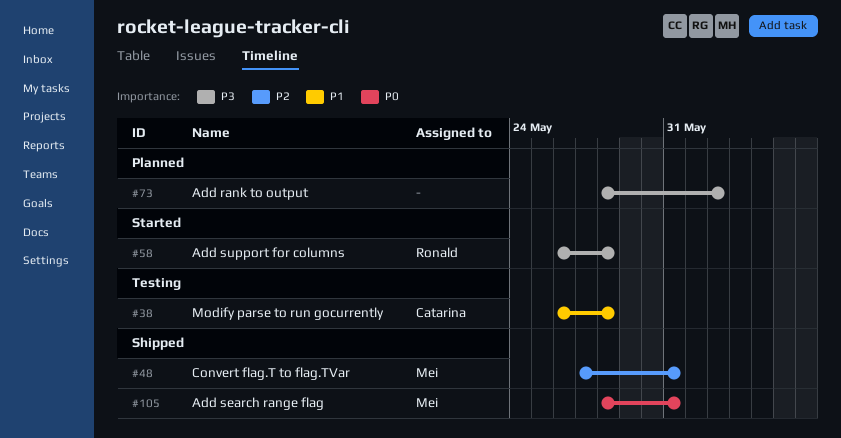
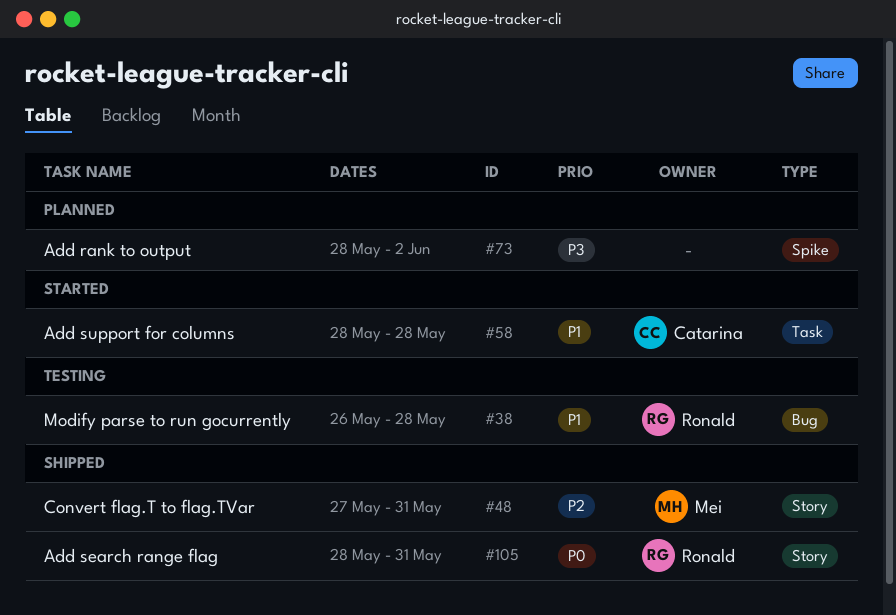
#38, owner: Catarina -> Ronald
#58, owner: Ronald -> Catarina
#58, priority: P3 -> P1
#58, start: May 26 -> May 28
#105, owner: Mei -> Ronald

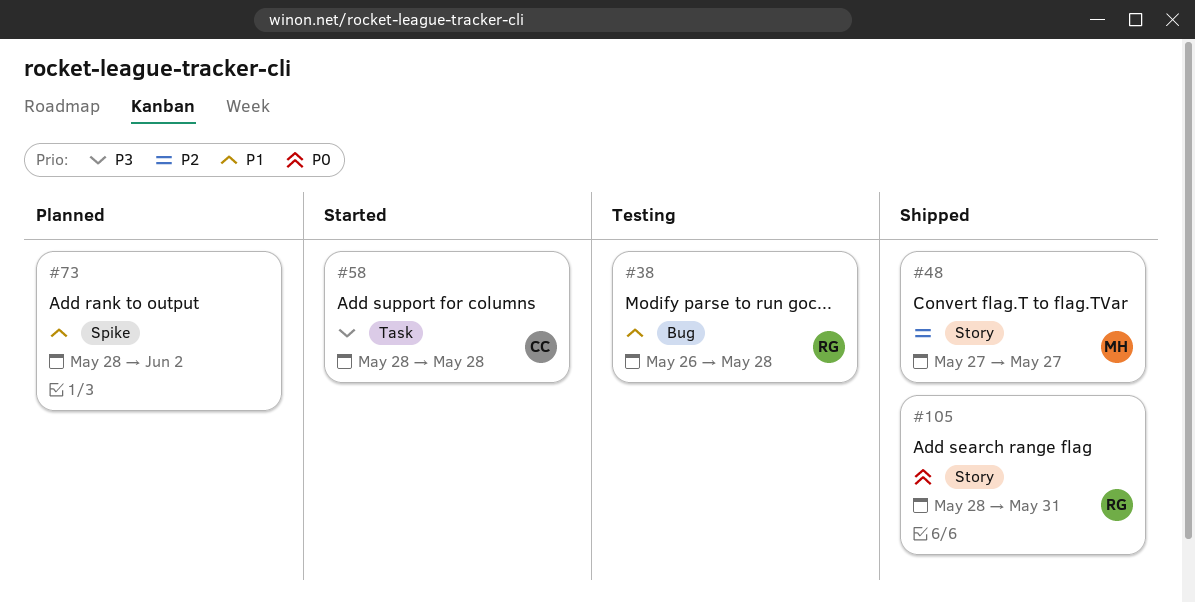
#48, due: May 31 -> May 27
#58, priority: P1 -> P3
#73, priority: P3 -> P1

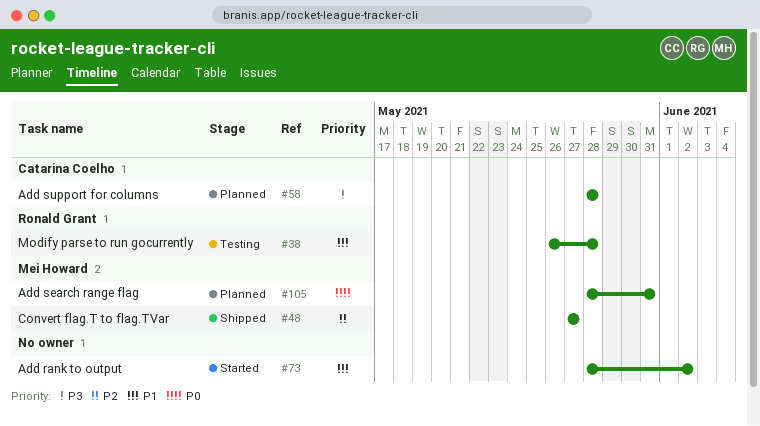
#58, status: Started -> Planned
#73, status: Planned -> Started
#105, status: Shipped -> Planned
#105, owner: Ronald Grant -> Mei Howard

